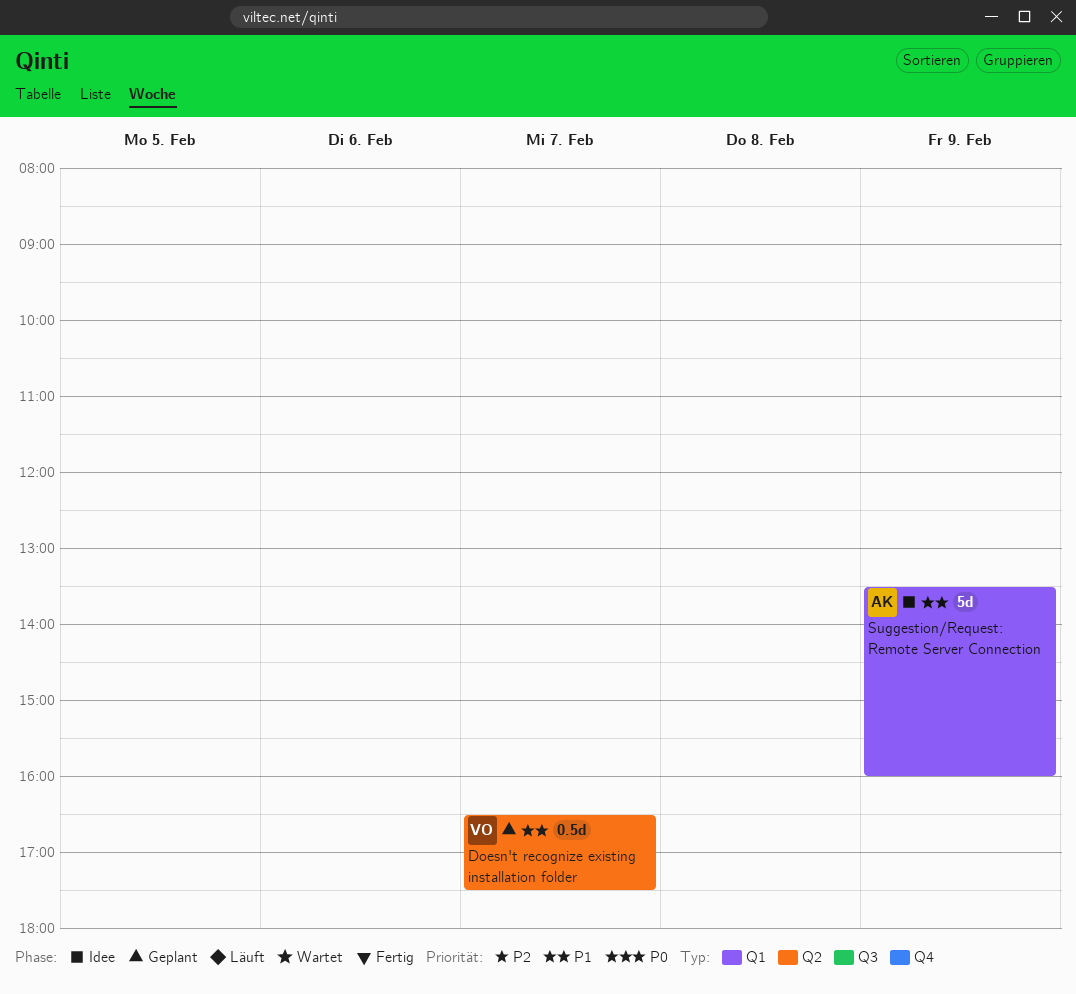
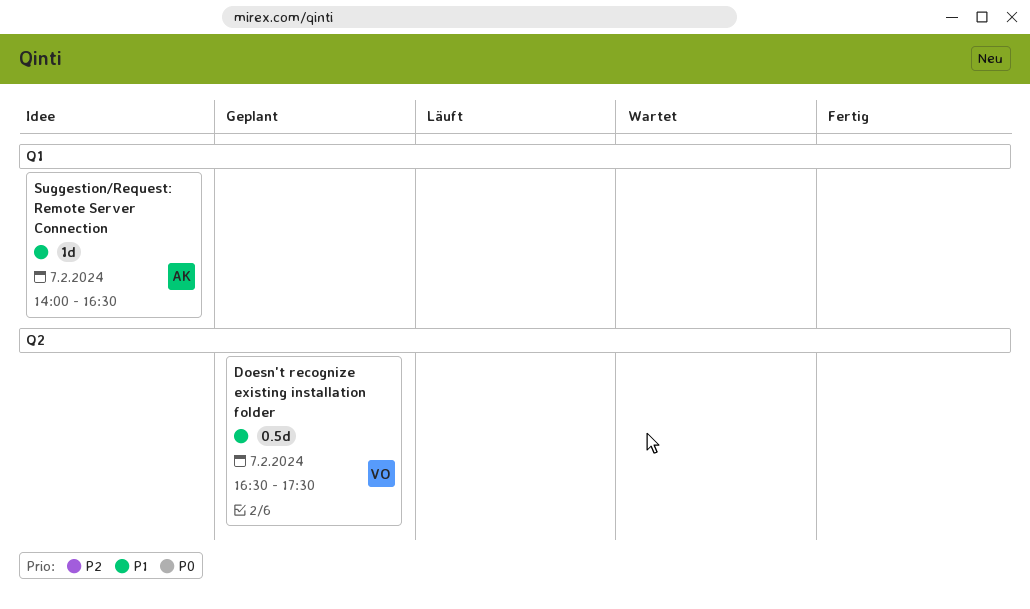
Suggestion/Request: Remote Server Connection, estimate: 5d -> 1d
Suggestion/Request: Remote Server Connection, day: Feb 9 -> Feb 7
Suggestion/Request: Remote Server Connection, begins: 13:30 -> 14:00
Suggestion/Request: Remote Server Connection, ends: 16:00 -> 16:30

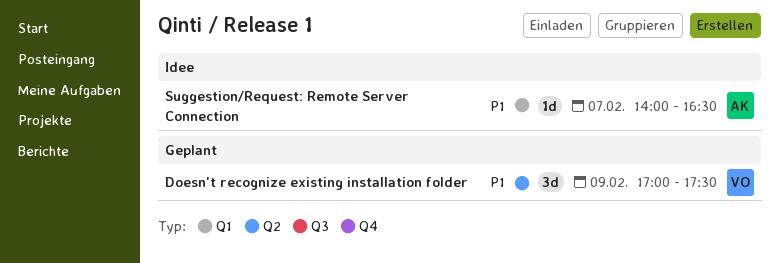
Doesn't recognize existing installation folder, estimate: 0.5d -> 3d
Doesn't recognize existing installation folder, day: Feb 7 -> Feb 9
Doesn't recognize existing installation folder, begins: 16:30 -> 17:00

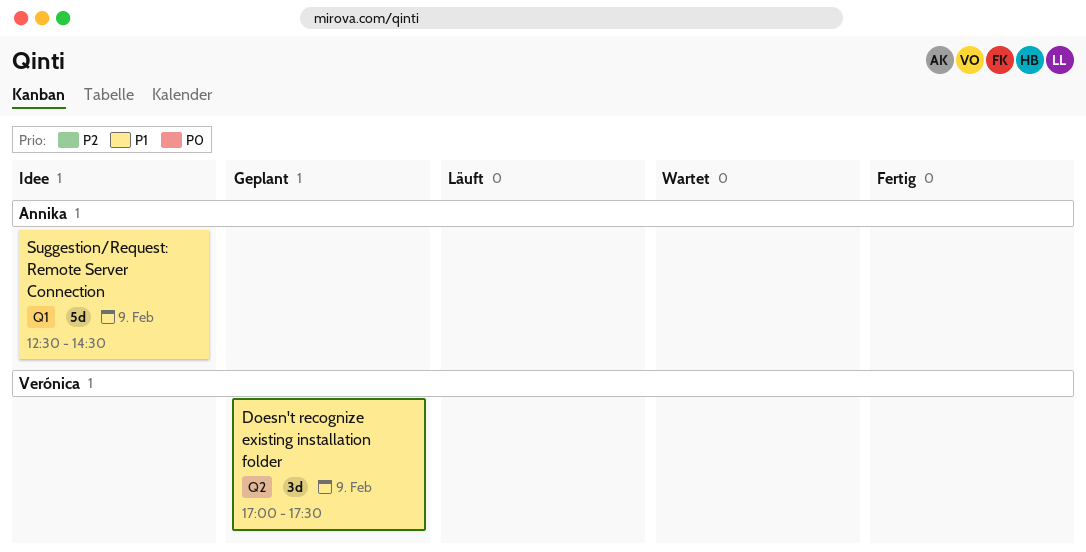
Suggestion/Request: Remote Server Connection, estimate: 1d -> 5d
Suggestion/Request: Remote Server Connection, day: Feb 7 -> Feb 9
Suggestion/Request: Remote Server Connection, begins: 14:00 -> 12:30
Suggestion/Request: Remote Server Connection, ends: 16:30 -> 14:30

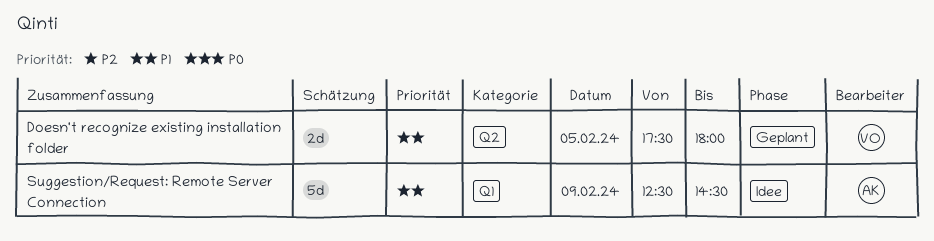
Doesn't recognize existing installation folder, estimate: 3d -> 2d
Doesn't recognize existing installation folder, day: Feb 9 -> Feb 5
Doesn't recognize existing installation folder, begins: 17:00 -> 17:30
Doesn't recognize existing installation folder, ends: 17:30 -> 18:00

